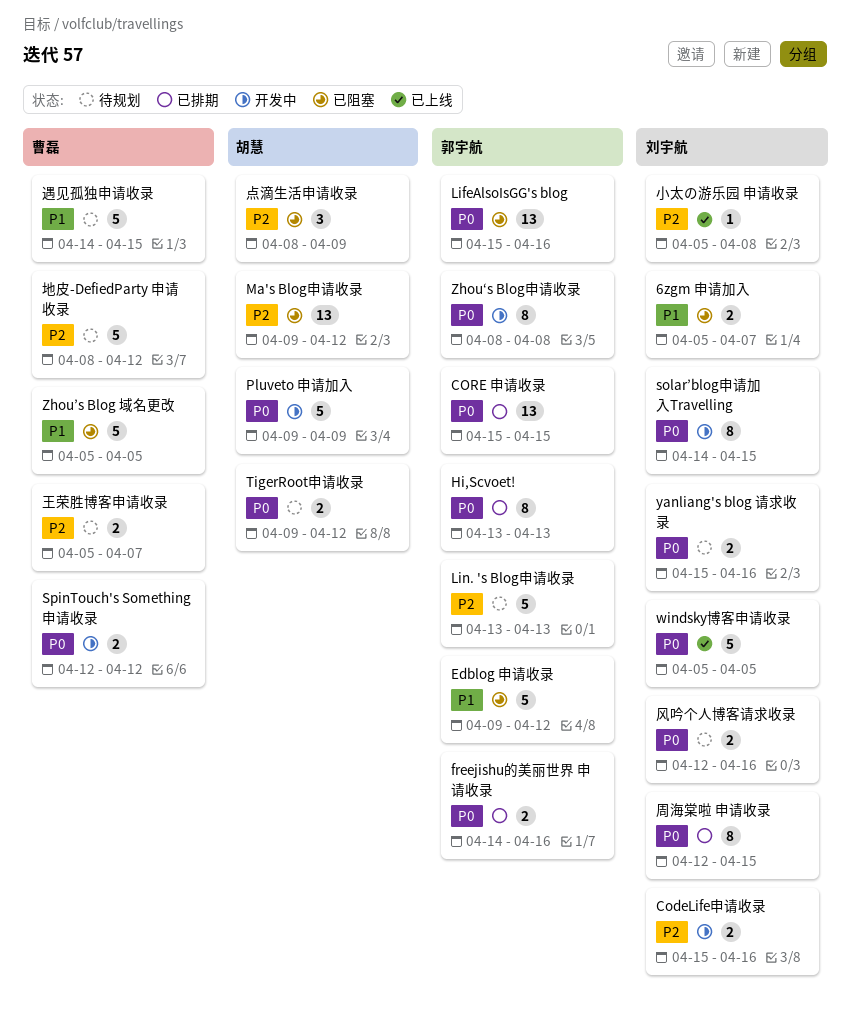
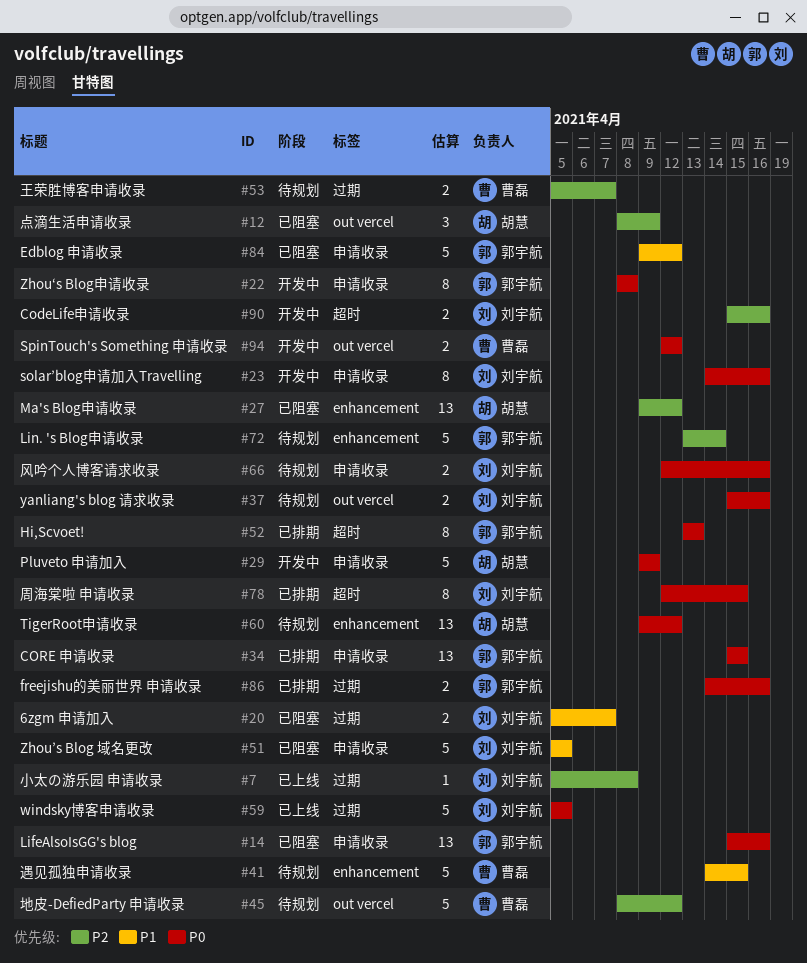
Lin. 's Blog申请收录, due: Apr 13 -> Apr 14
solar’blog申请加入Travelling, due: Apr 15 -> Apr 16
TigerRoot申请收录, estimate: 2 -> 13
Zhou’s Blog 域名更改, owner: 曹磊 -> 刘宇航

